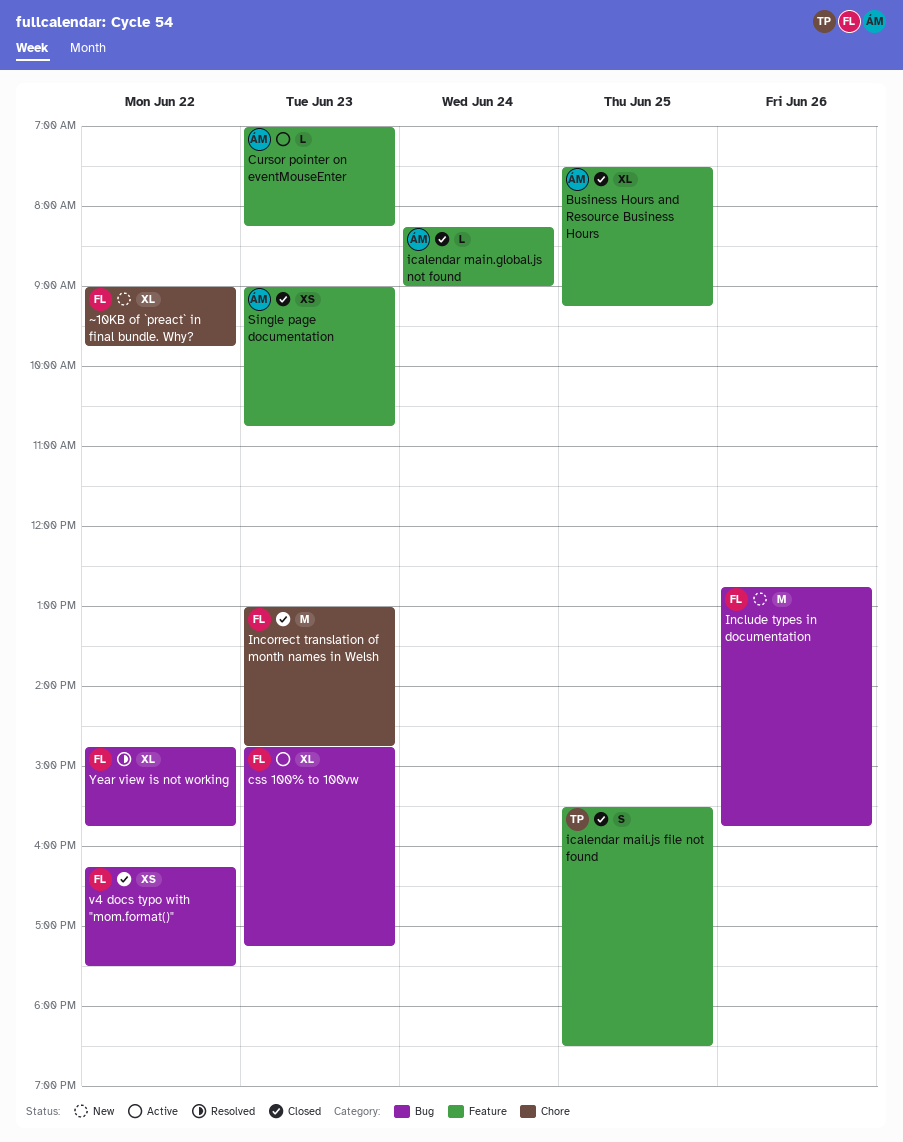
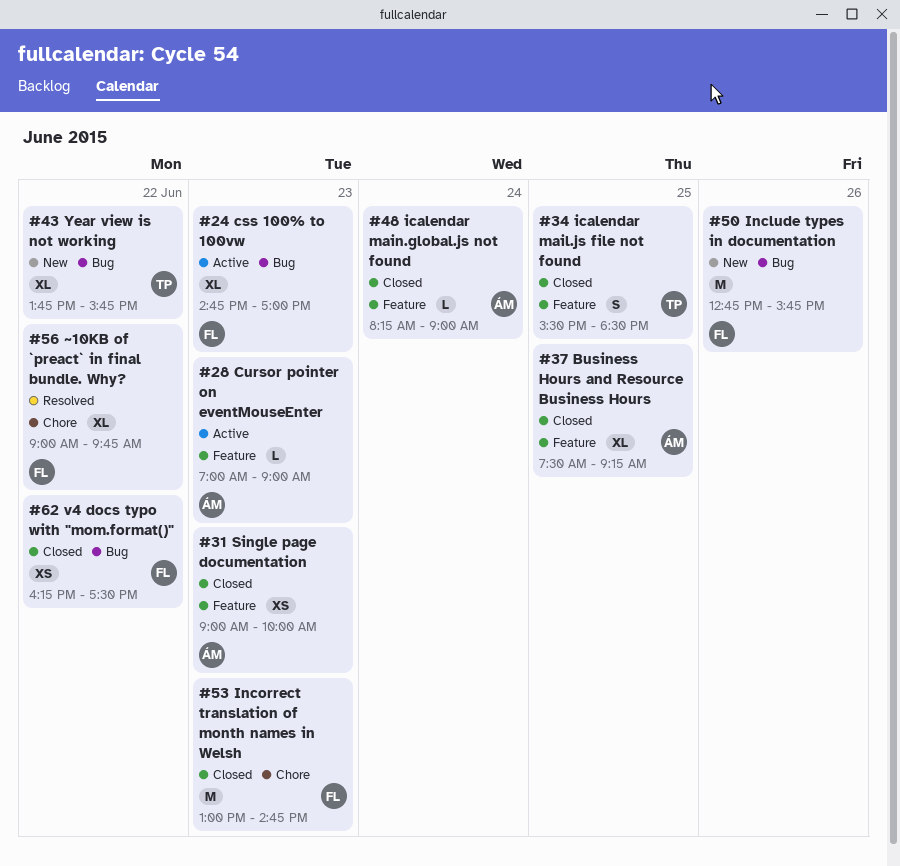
css 100% to 100vw, ends: 17:15 -> 17:00
Cursor pointer on eventMouseEnter, ends: 08:15 -> 09:00
Single page documentation, ends: 10:45 -> 10:00
Year view is not working, status: Resolved -> New
Year view is not working, owner: FL -> TP
Year view is not working, begins: 14:45 -> 13:45
~10KB of `preact` in final bundle. Why?, status: New -> Resolved

